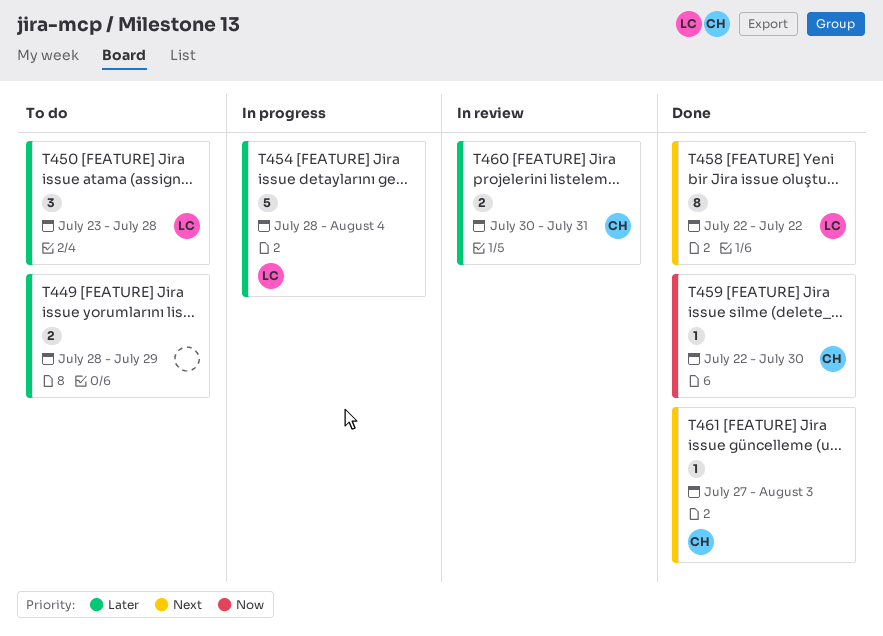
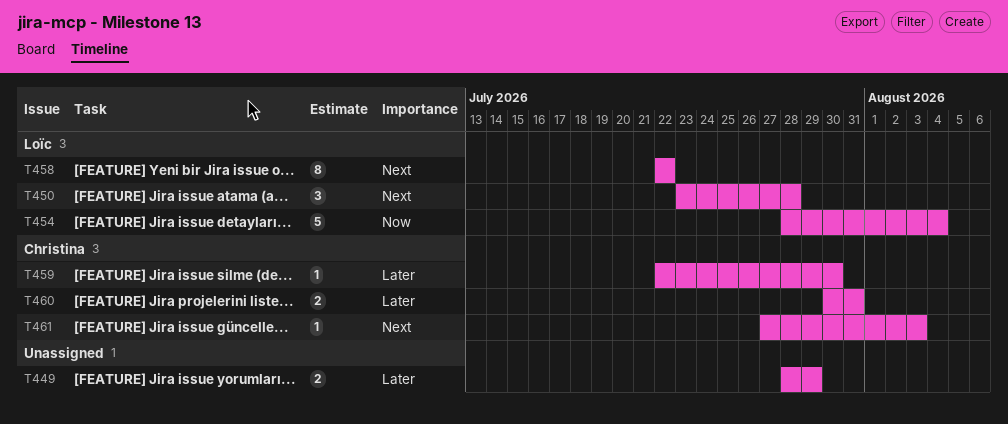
T450, priority: Later -> Next
T454, priority: Later -> Now
T459, priority: Now -> Later

